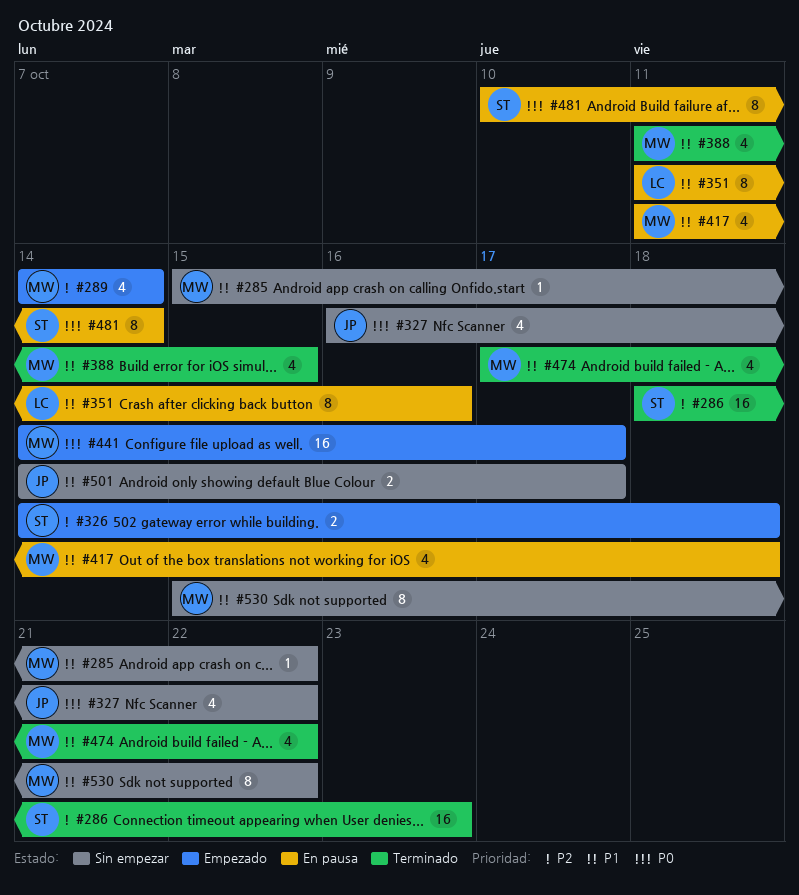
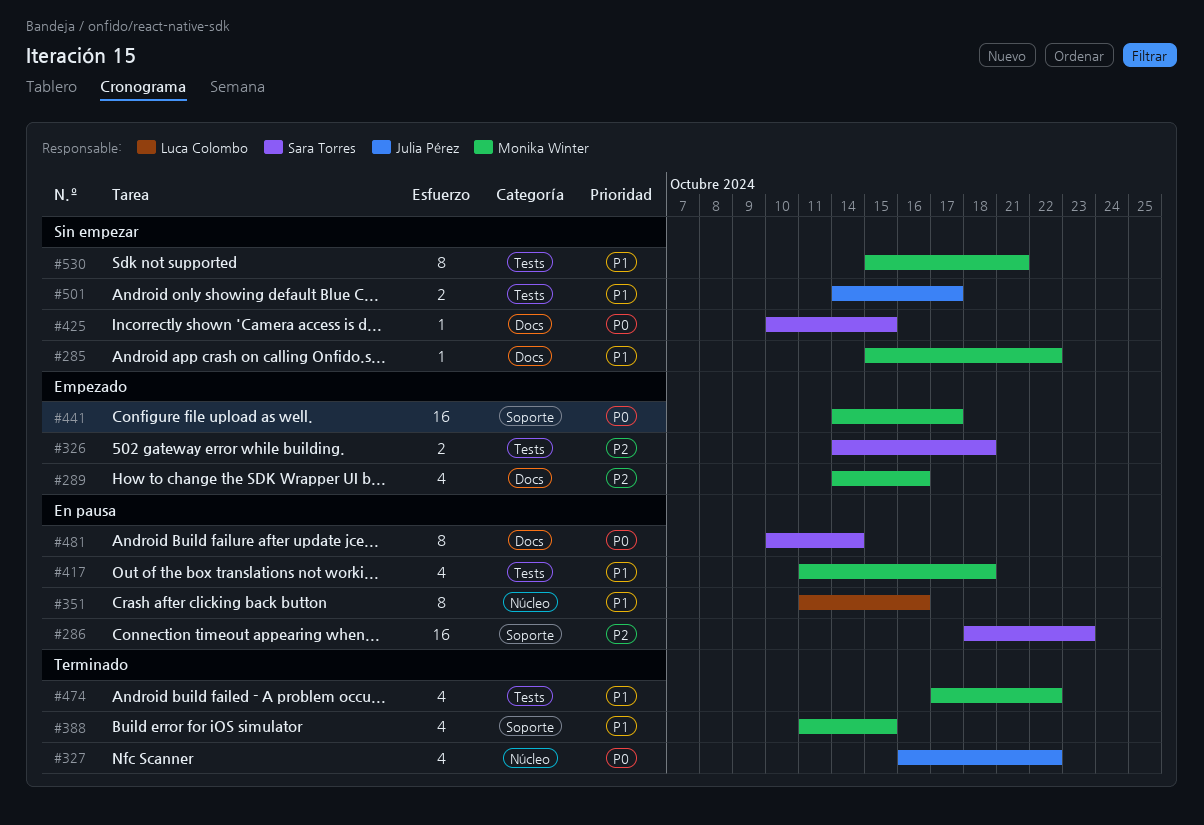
#286, status: Terminado -> En pausa
#289, due: Oct 14 -> Oct 16
#327, status: Sin empezar -> Terminado
#425: none -> present
#530, due: Oct 22 -> Oct 21

